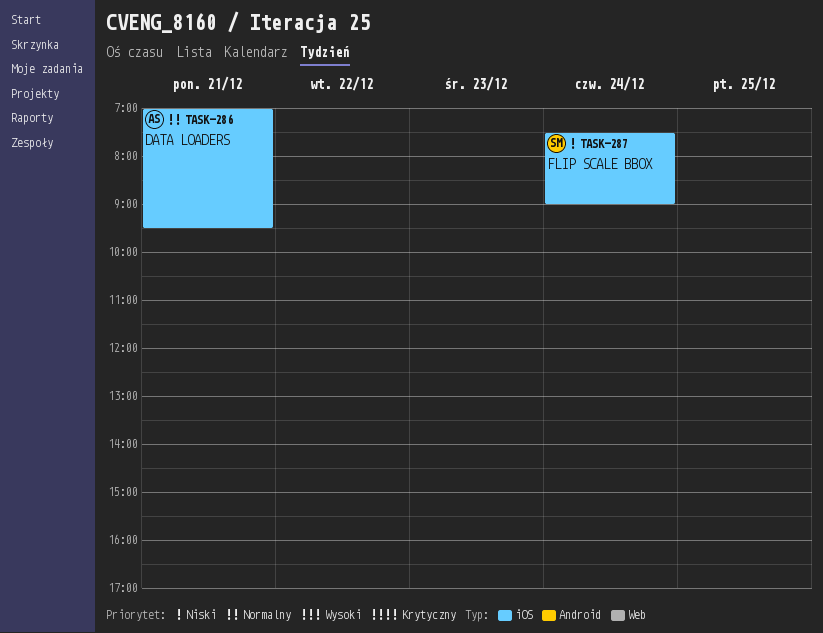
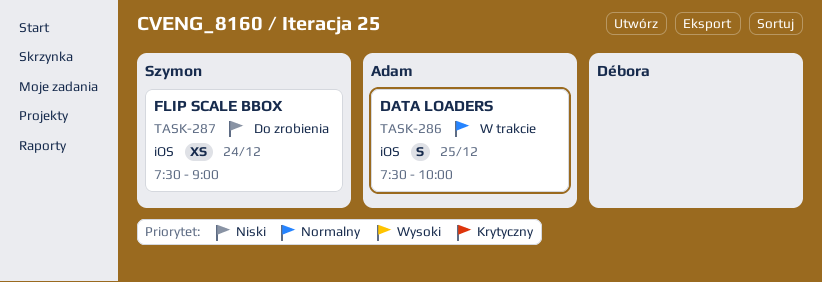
TASK-286, day: Dec 21 -> Dec 25
TASK-286, begins: 07:00 -> 07:30
TASK-286, ends: 09:30 -> 10:00

